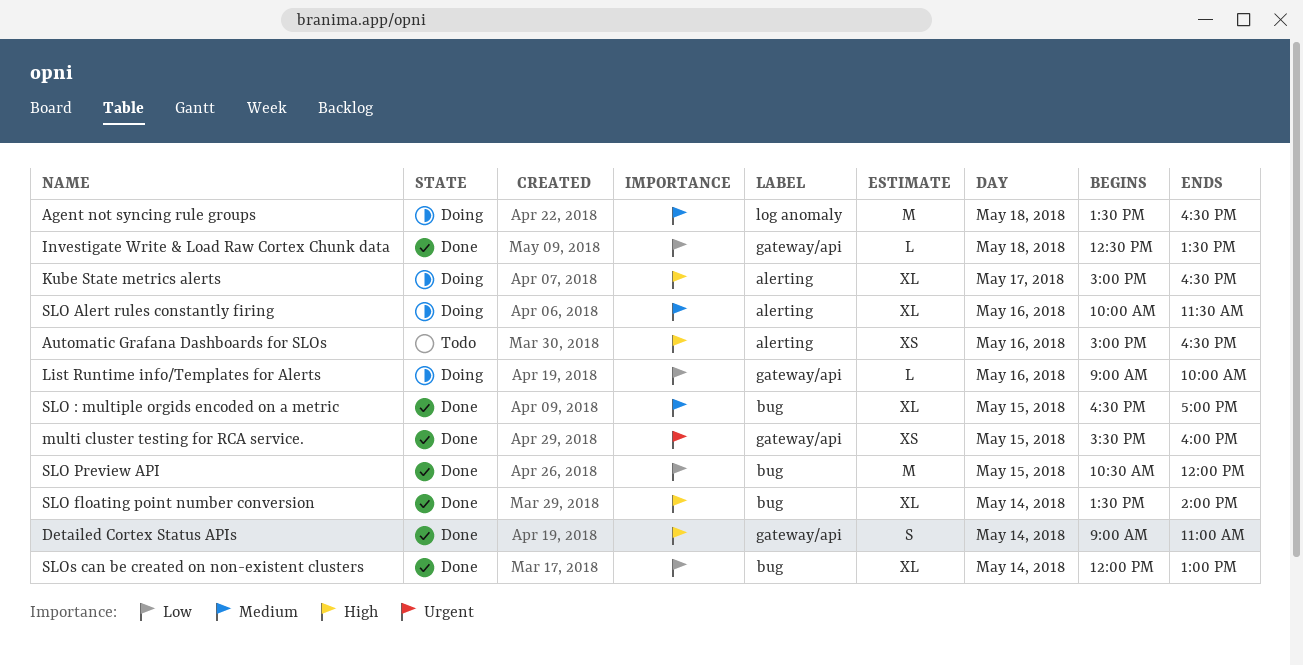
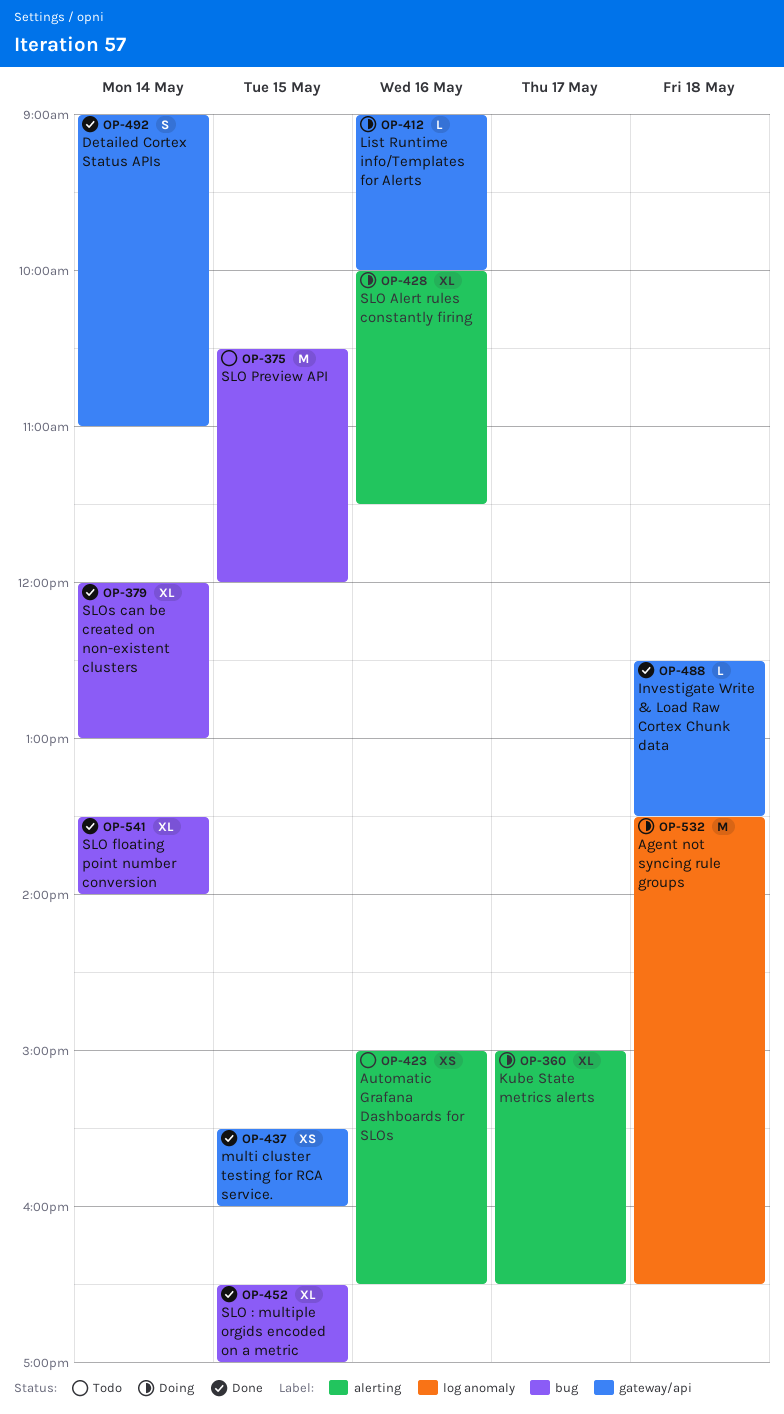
SLO Preview API, status: Done -> Todo

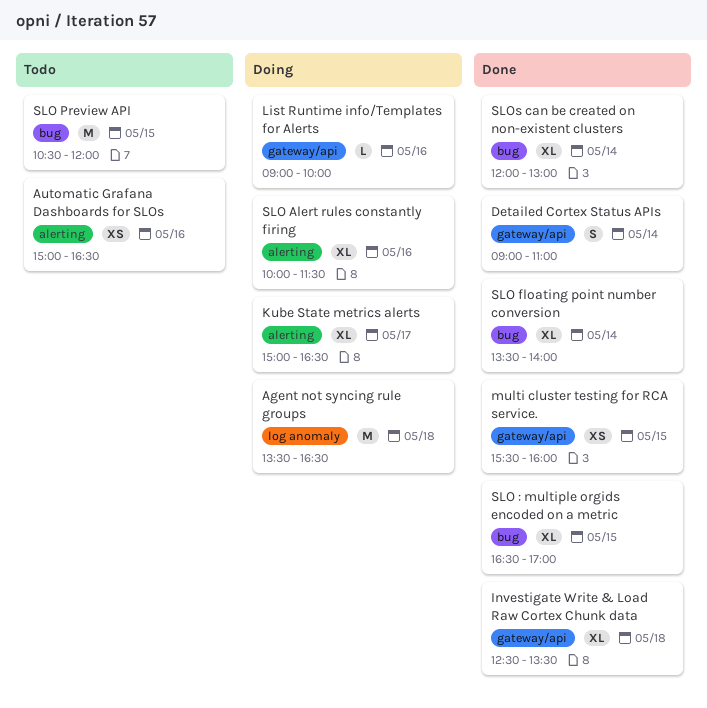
Investigate Write & Load Raw Cortex Chunk data, estimate: L -> XL

